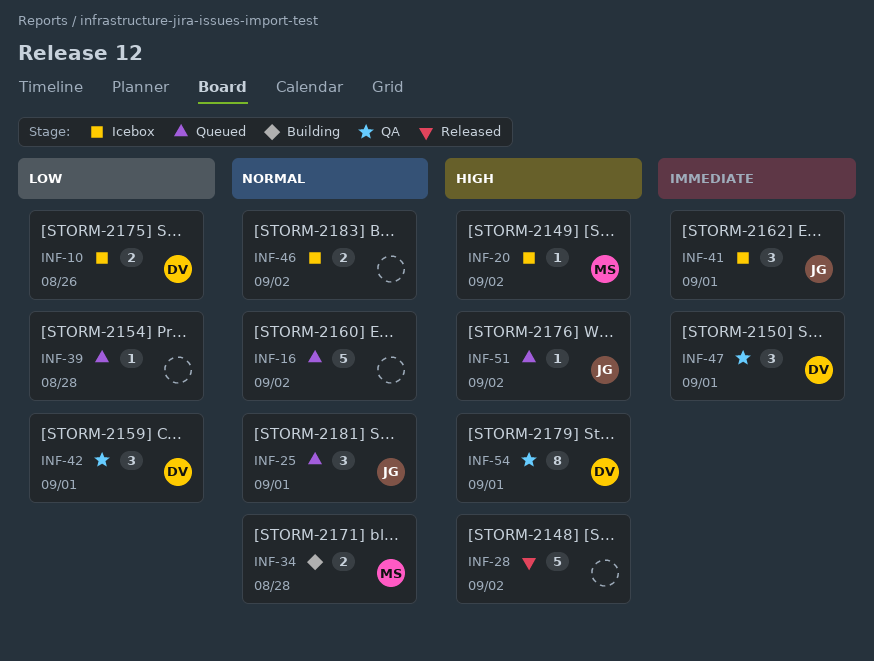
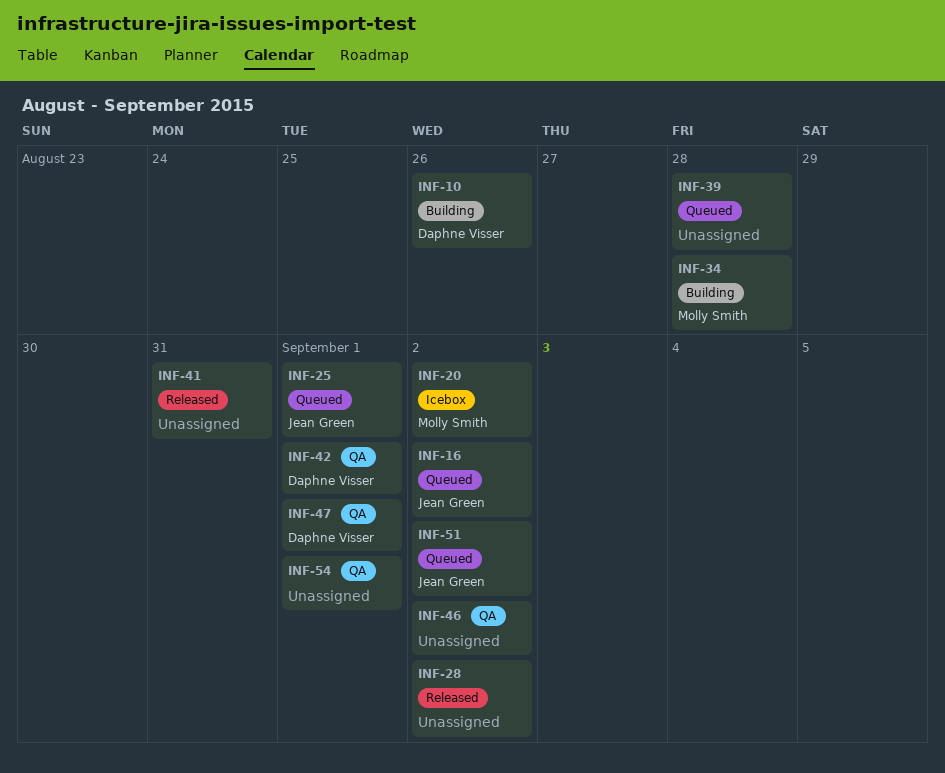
INF-10, status: Icebox -> Building
INF-16, owner: none -> Jean Green
INF-41, status: Icebox -> Released
INF-41, owner: Jean Green -> none
INF-41, due: Sep 1 -> Aug 31
INF-46, status: Icebox -> QA
INF-54, owner: Daphne Visser -> none

